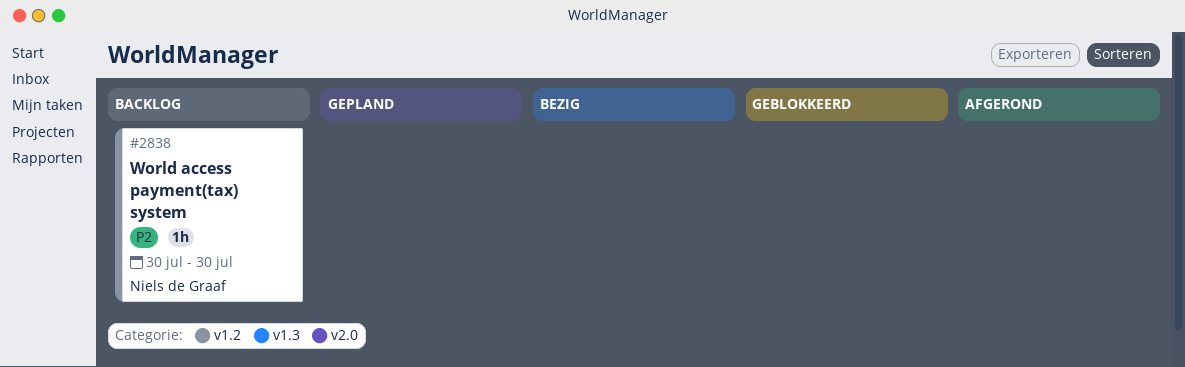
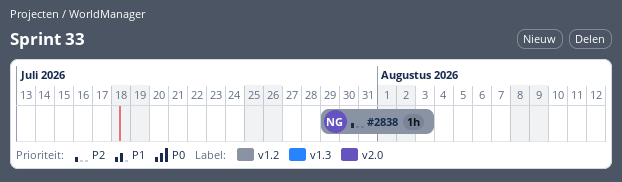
#2838, start: Jul 30 -> Jul 29
#2838, due: Jul 30 -> Aug 3

